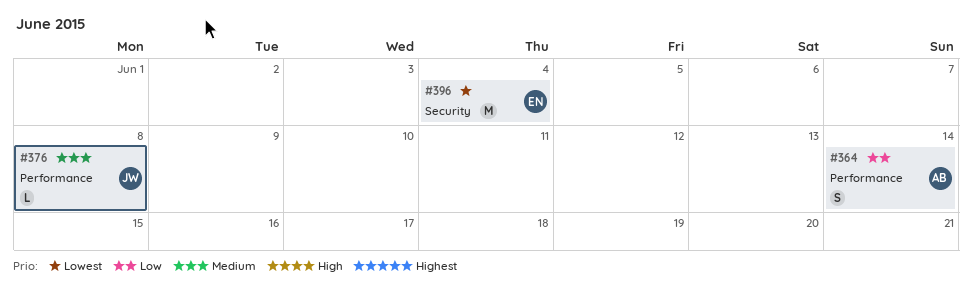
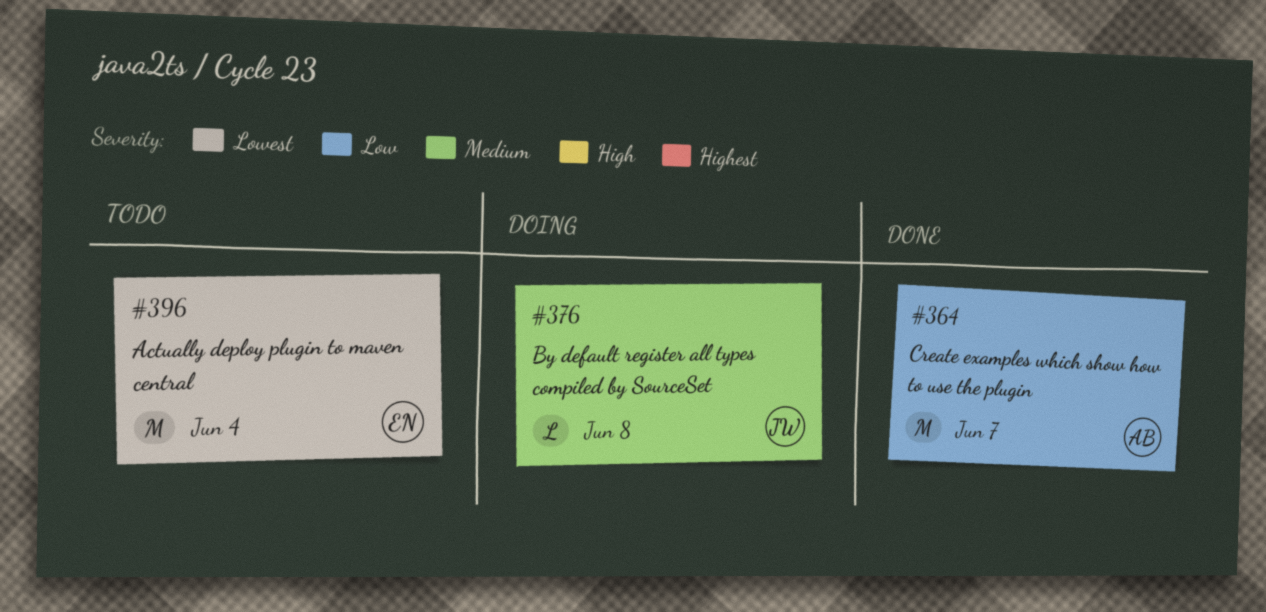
#364, estimate: S -> M
#364, due: Jun 14 -> Jun 7

